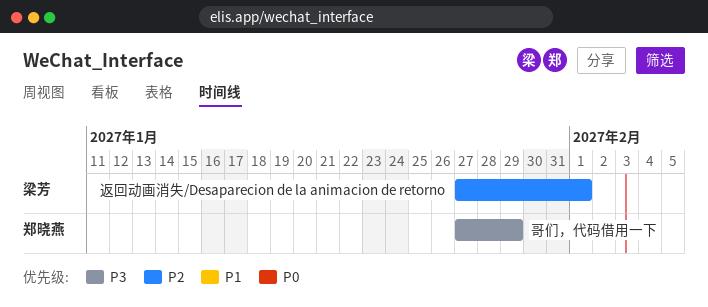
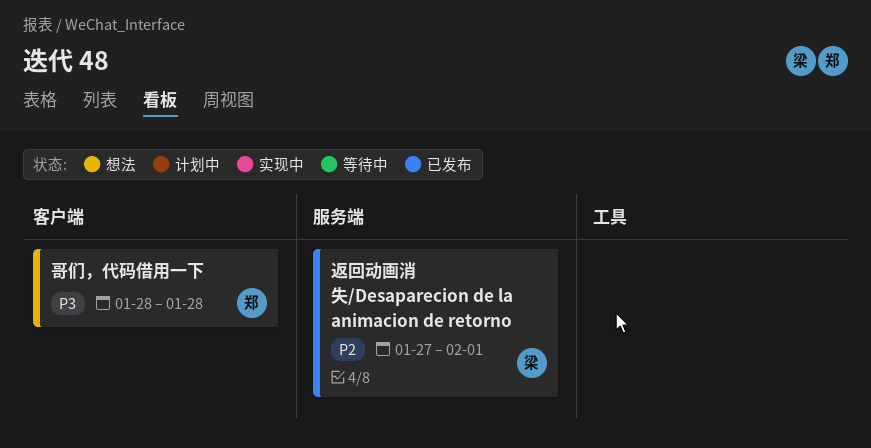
哥们，代码借用一下, start: Jan 27 -> Jan 28
哥们，代码借用一下, due: Jan 29 -> Jan 28

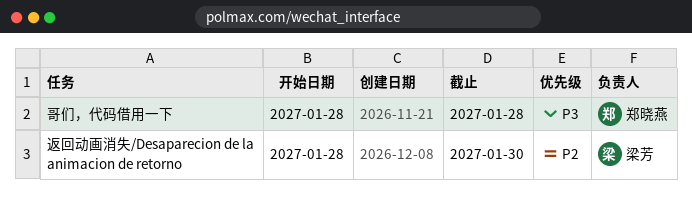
返回动画消失/Desaparecion de la animacion de retorno, start: Jan 27 -> Jan 28
返回动画消失/Desaparecion de la animacion de retorno, due: Feb 1 -> Jan 30

